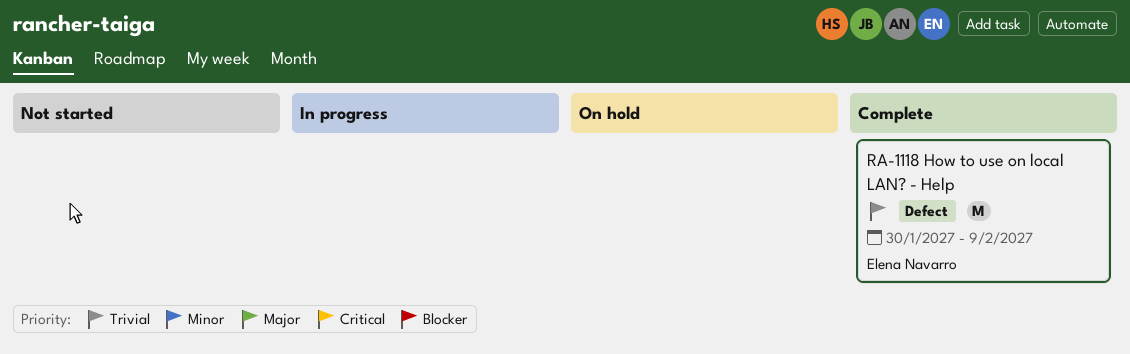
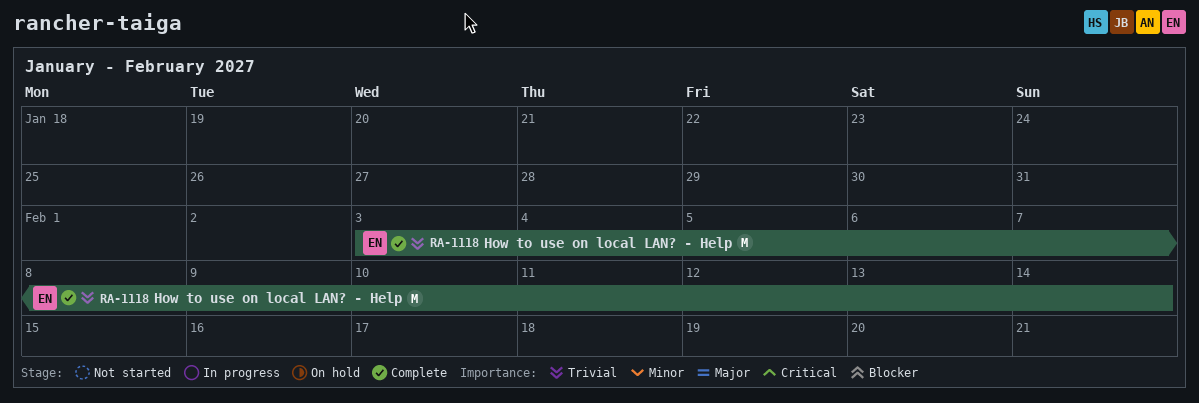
RA-1118, start: Jan 30 -> Feb 3
RA-1118, due: Feb 9 -> Feb 14

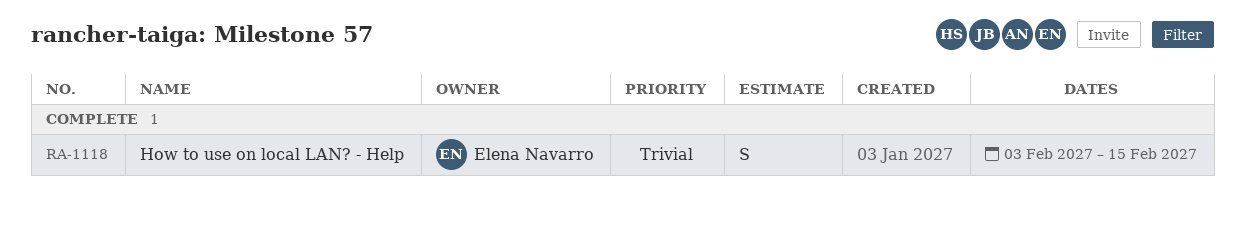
RA-1118, estimate: M -> S
RA-1118, due: Feb 14 -> Feb 15

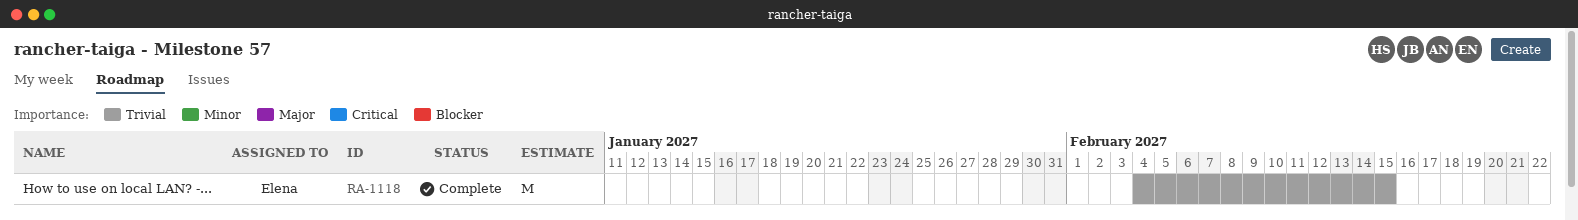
RA-1118, estimate: S -> M
RA-1118, start: Feb 3 -> Feb 4

